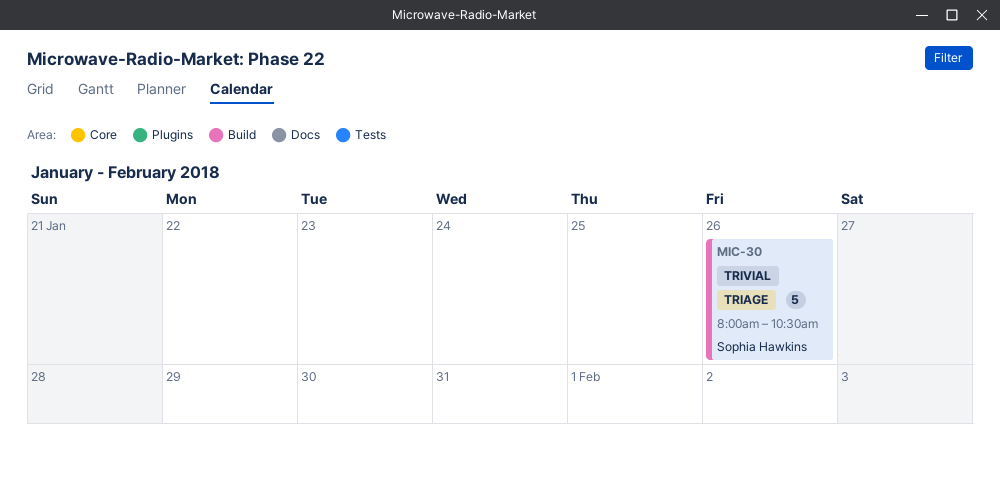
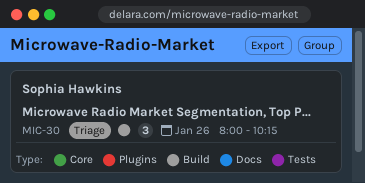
MIC-30, estimate: 5 -> 3
MIC-30, ends: 10:30 -> 10:15

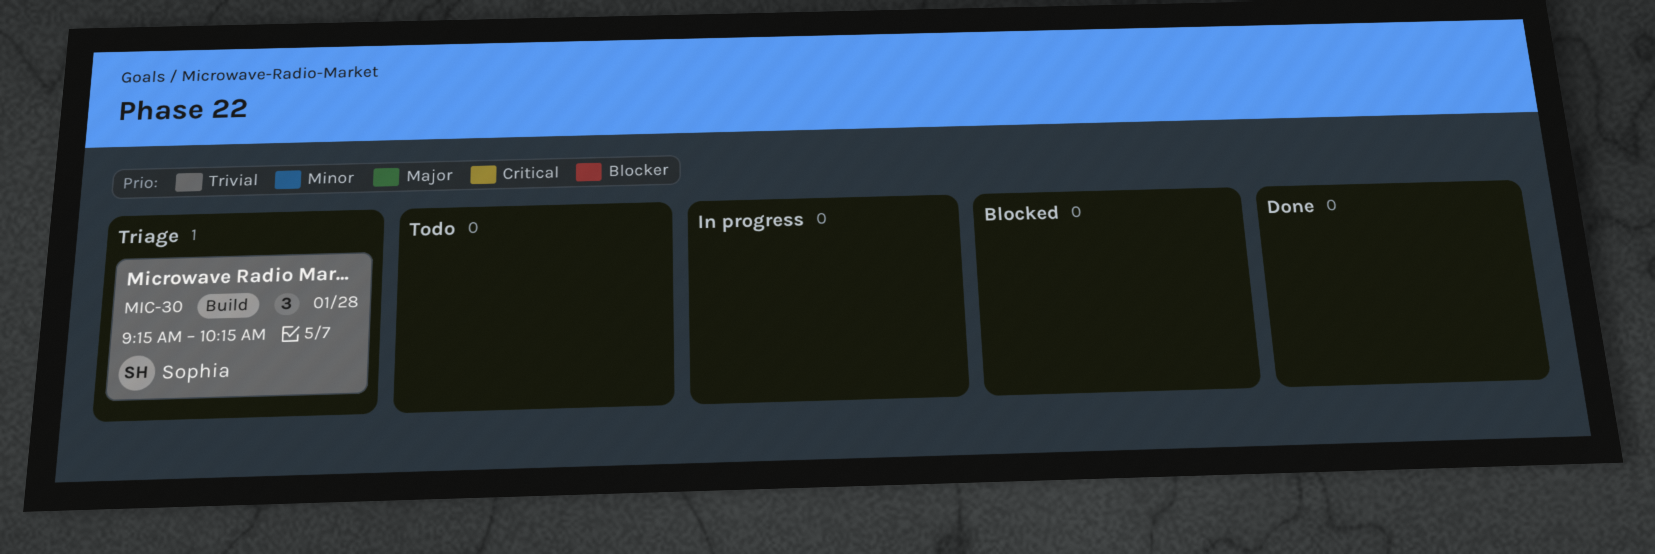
MIC-30, day: Jan 26 -> Jan 28
MIC-30, begins: 08:00 -> 09:15

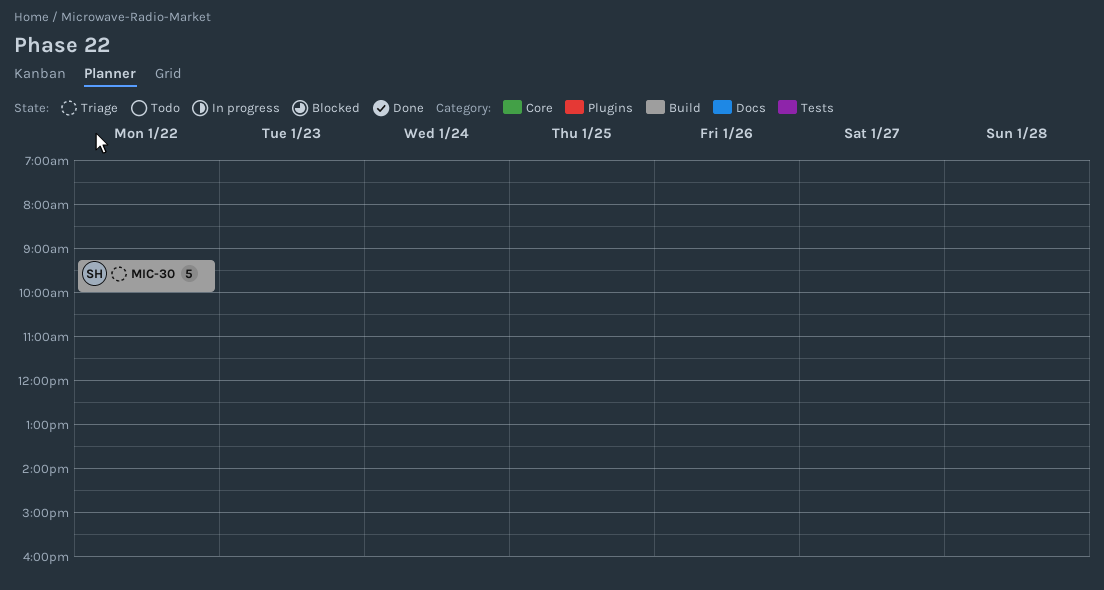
MIC-30, estimate: 3 -> 5
MIC-30, day: Jan 28 -> Jan 22
MIC-30, ends: 10:15 -> 10:00

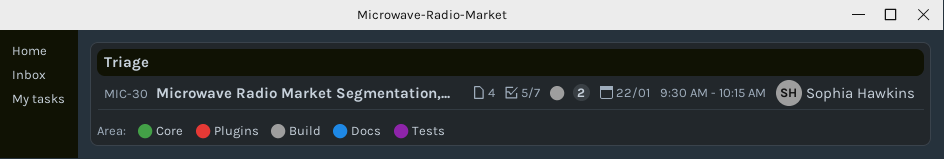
MIC-30, estimate: 5 -> 2
MIC-30, begins: 09:15 -> 09:30
MIC-30, ends: 10:00 -> 10:15

